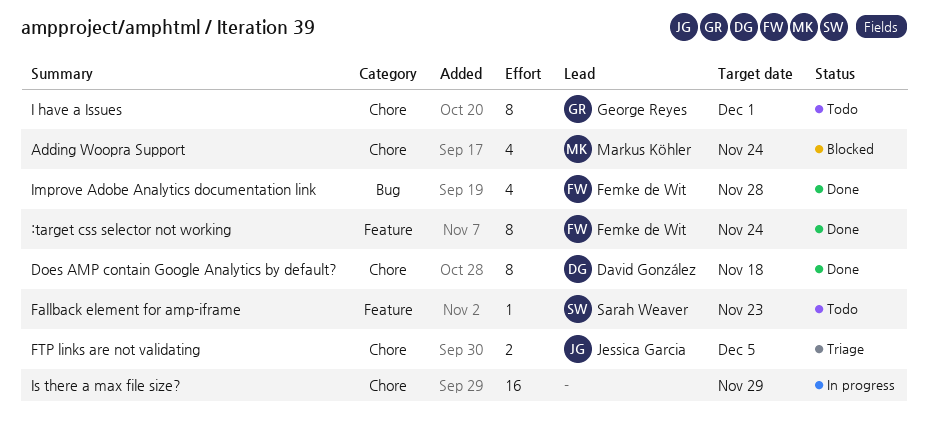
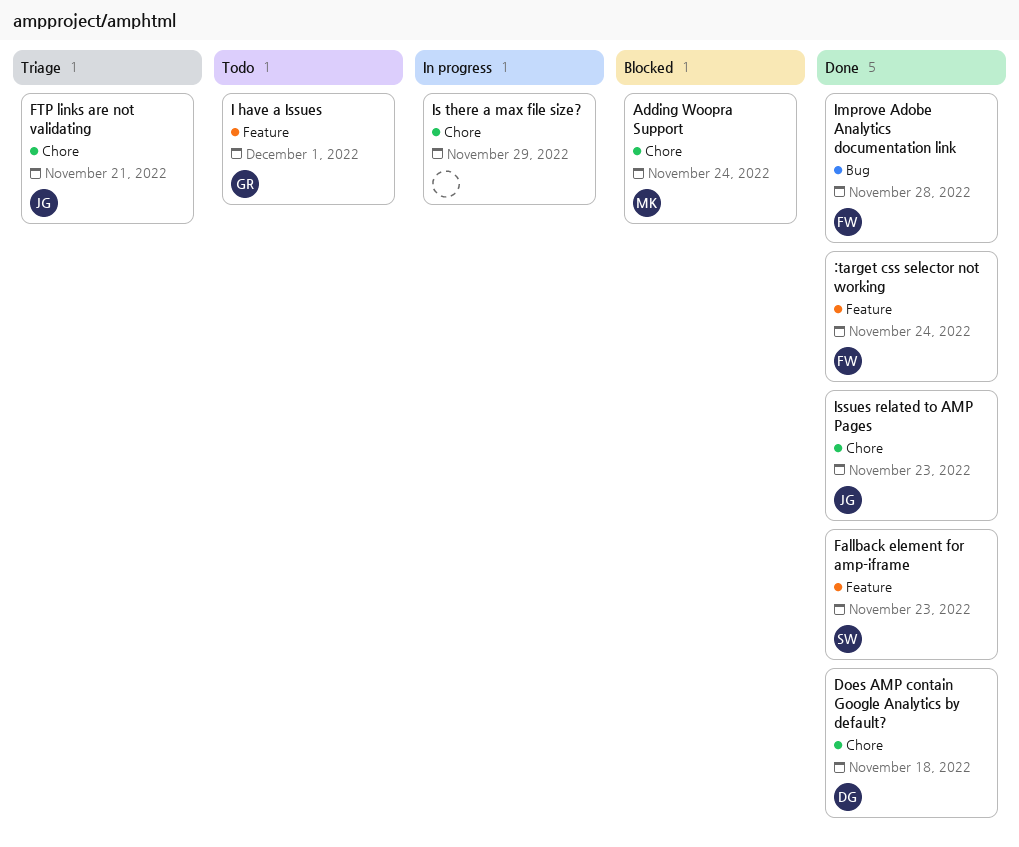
Fallback element for amp-iframe, status: Todo -> Done
FTP links are not validating, due: Dec 5 -> Nov 21
I have a Issues, label: Chore -> Feature
Issues related to AMP Pages: none -> present

